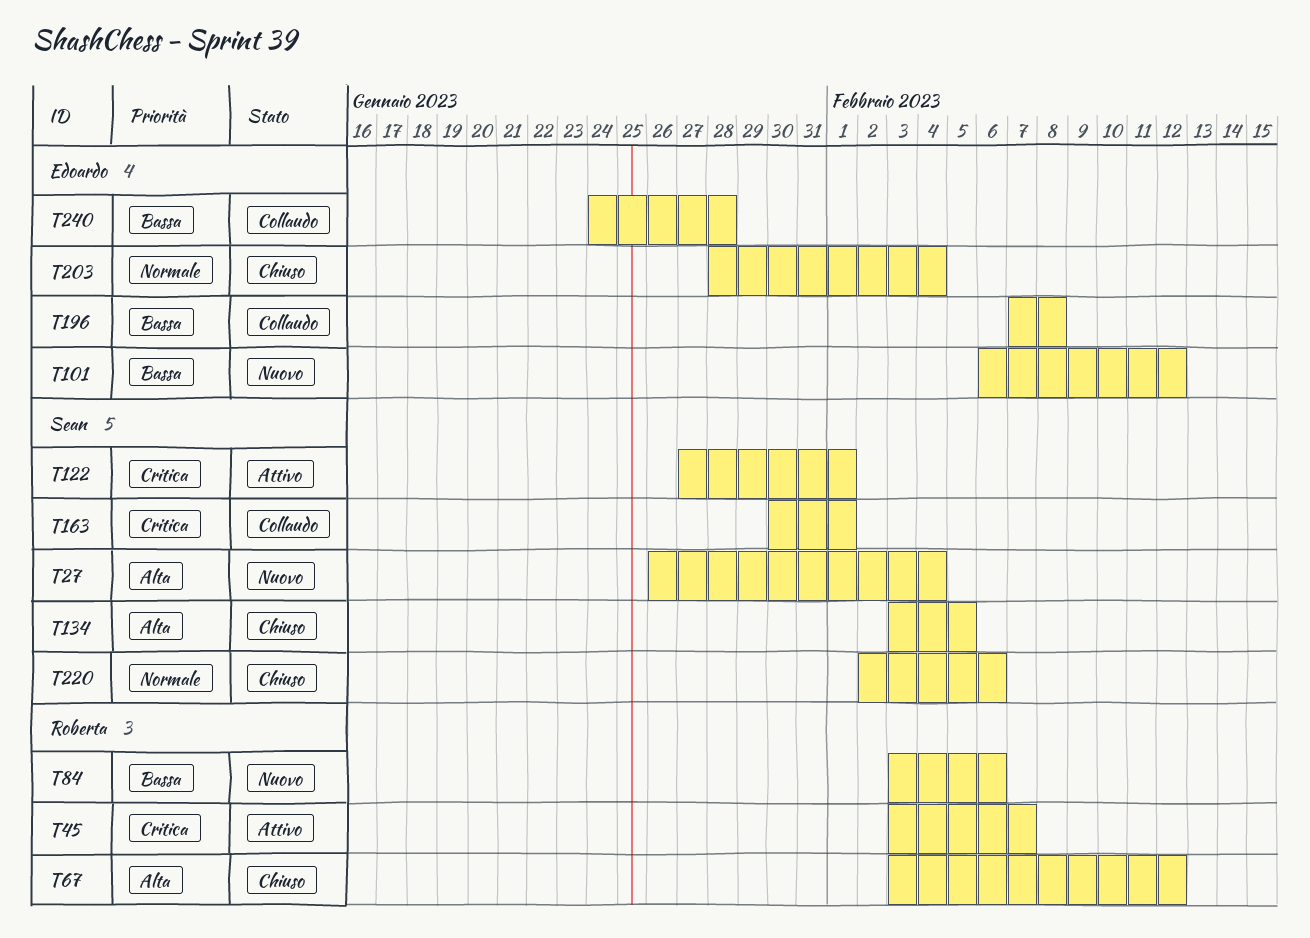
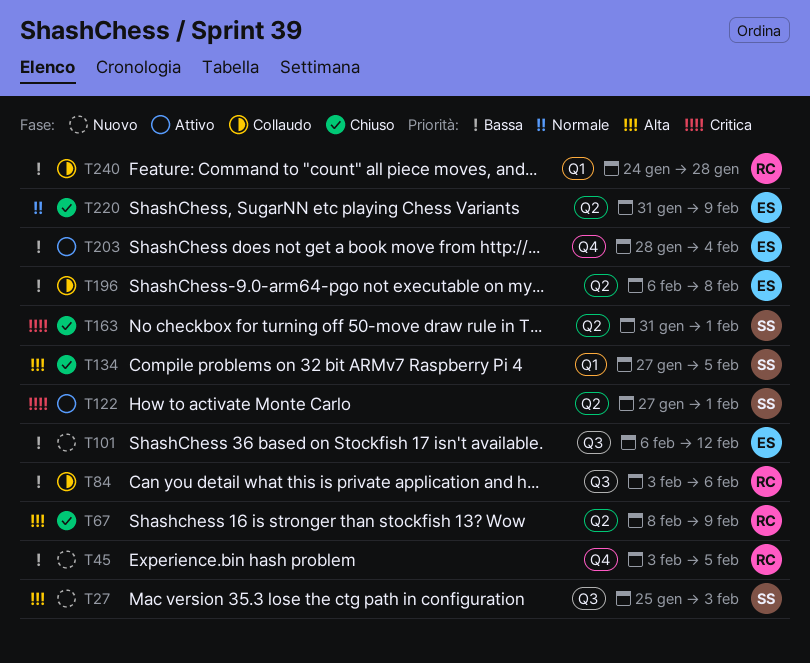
T27, start: Jan 26 -> Jan 25
T27, due: Feb 4 -> Feb 3
T45, status: Attivo -> Nuovo
T45, priority: Critica -> Bassa
T45, due: Feb 7 -> Feb 5
T67, start: Feb 3 -> Feb 8
T67, due: Feb 12 -> Feb 9
T84, status: Nuovo -> Collaudo
T134, start: Feb 3 -> Jan 27
T163, status: Collaudo -> Chiuso
T163, start: Jan 30 -> Jan 31
T196, start: Feb 7 -> Feb 6
T203, status: Chiuso -> Attivo
T203, priority: Normale -> Bassa
T220, owner: Sean -> Edoardo
T220, start: Feb 2 -> Jan 31
T220, due: Feb 6 -> Feb 9
T240, owner: Edoardo -> Roberta

